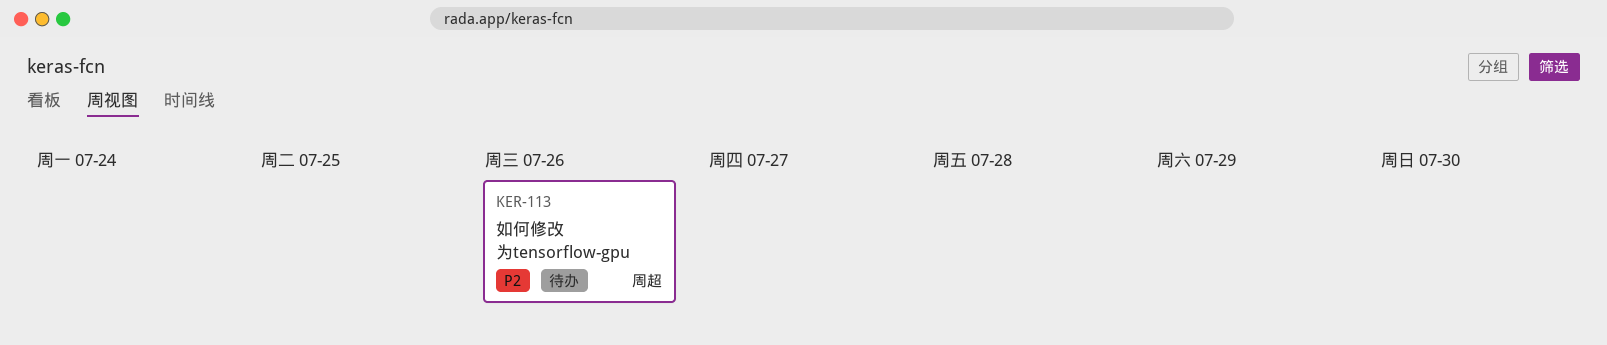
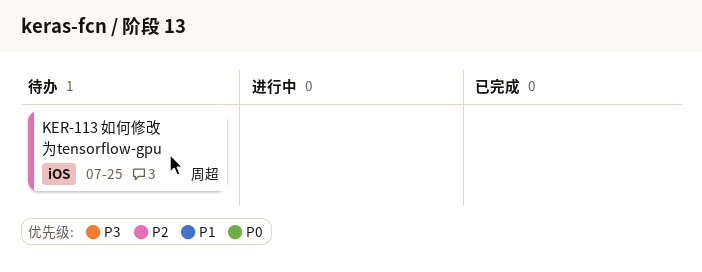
KER-113, due: Jul 26 -> Jul 25

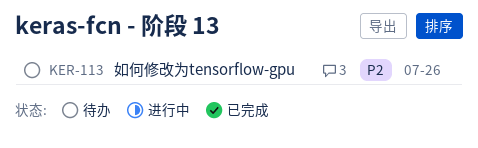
KER-113, due: Jul 25 -> Jul 26

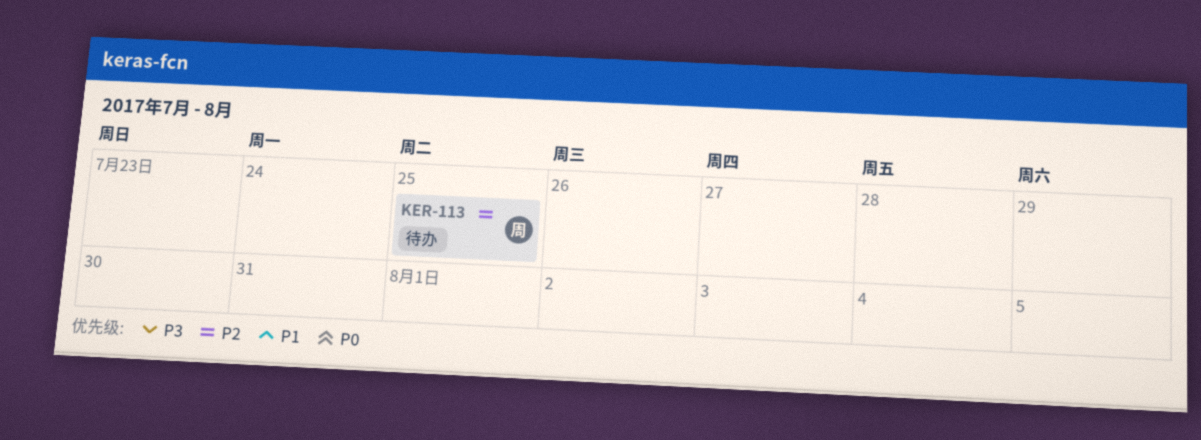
KER-113, due: Jul 26 -> Jul 25

